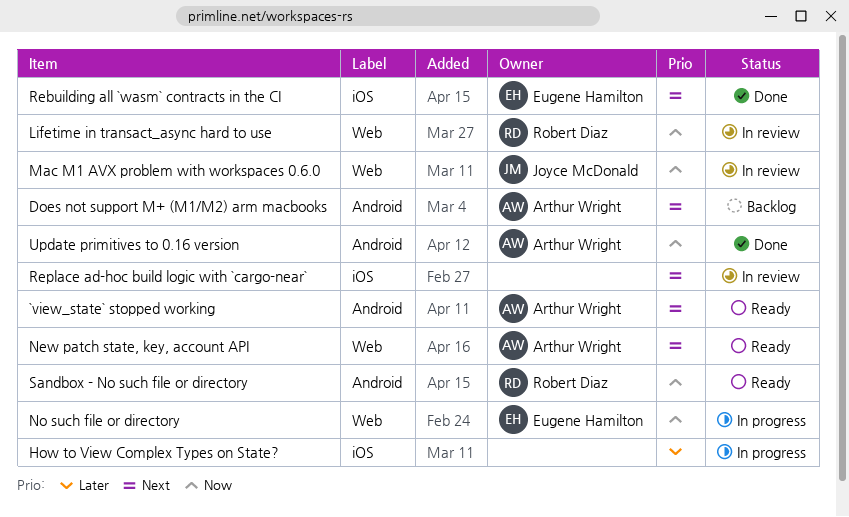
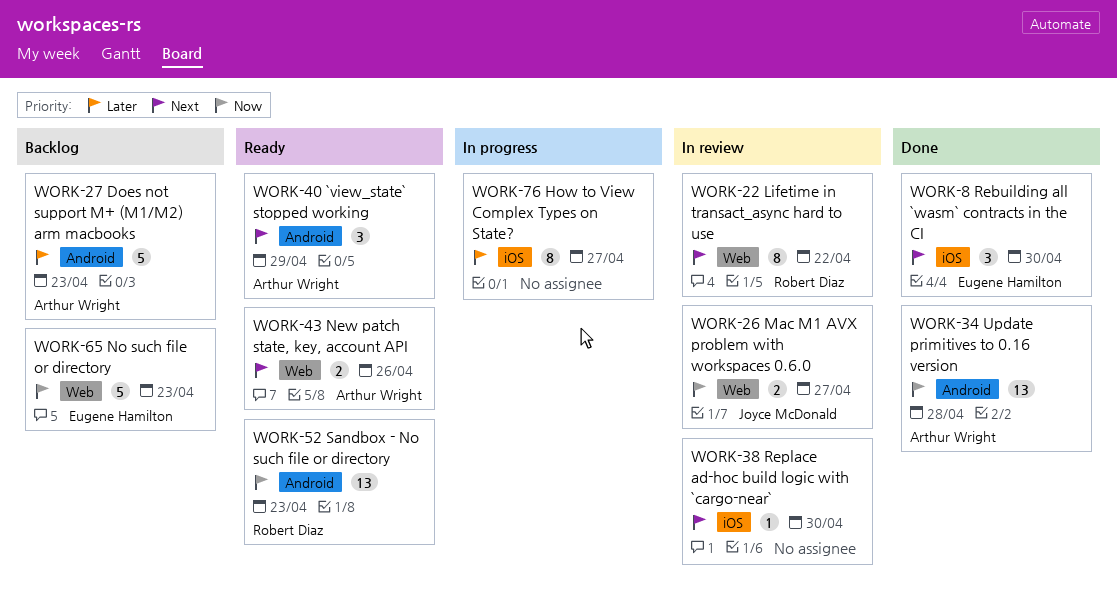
Does not support M+ (M1/M2) arm macbooks, priority: Next -> Later
Lifetime in transact_async hard to use, priority: Now -> Next
No such file or directory, status: In progress -> Backlog

